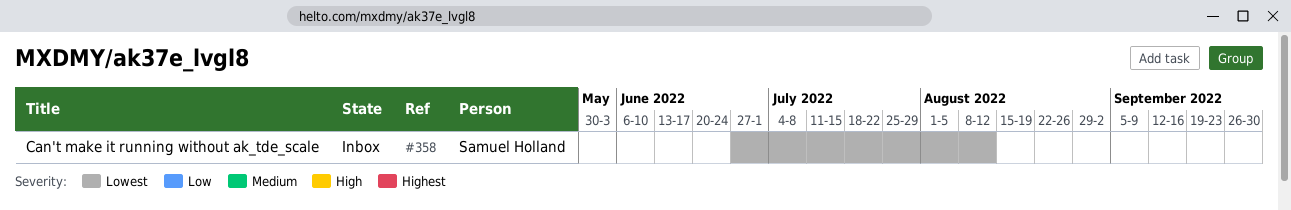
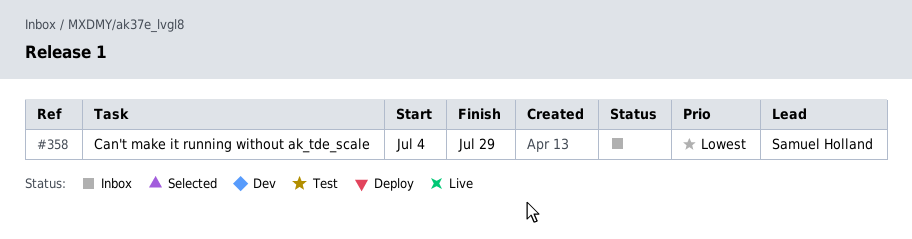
#358, start: Jun 27 -> Jul 4
#358, due: Aug 12 -> Jul 29

